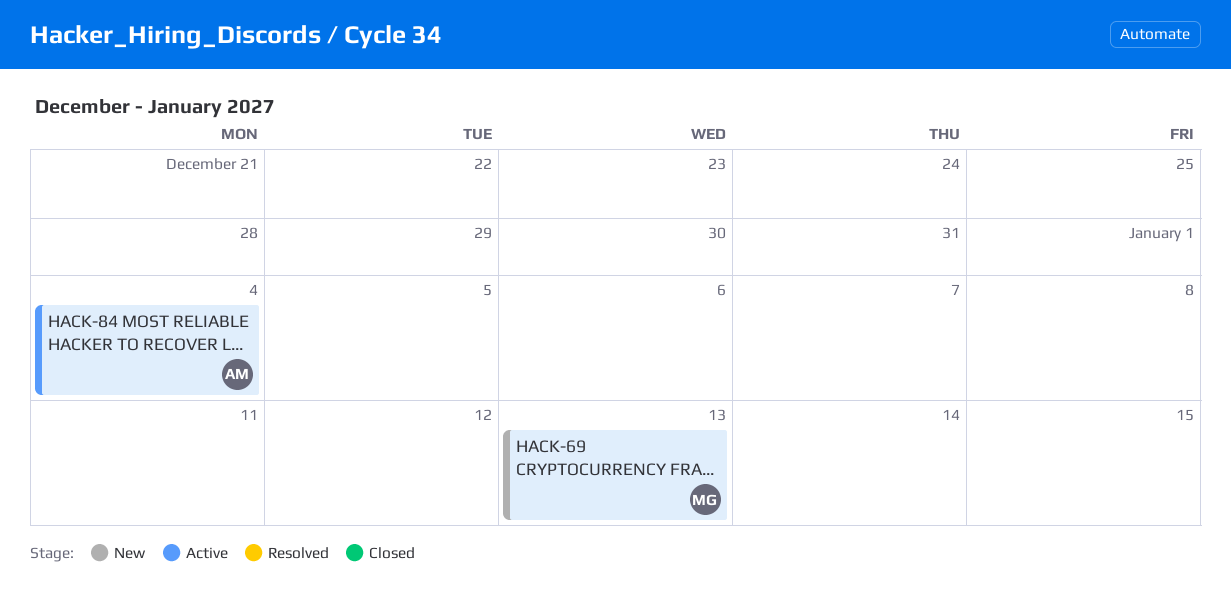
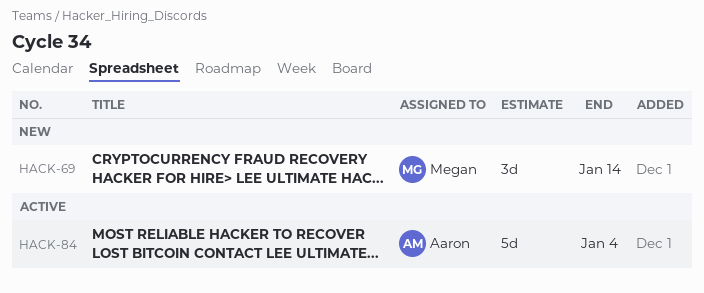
HACK-69, due: Jan 13 -> Jan 14

